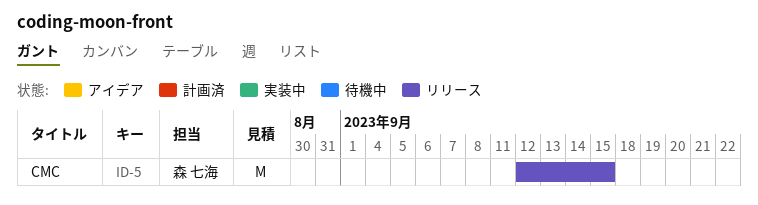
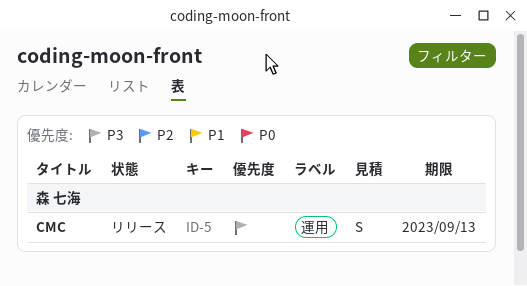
ID-5, estimate: M -> S
ID-5, due: Sep 15 -> Sep 13

